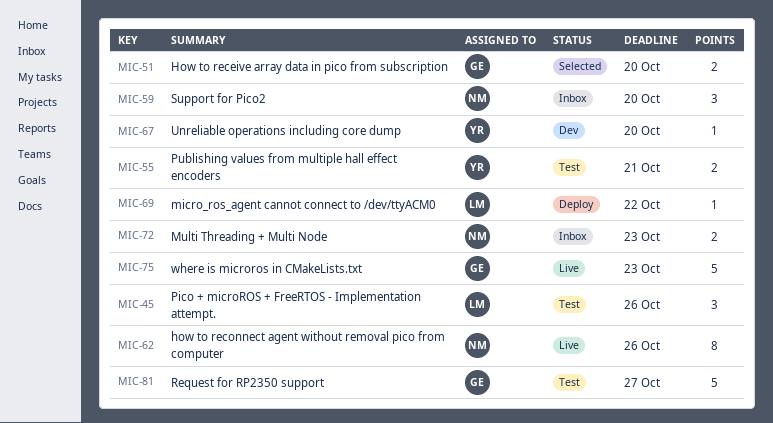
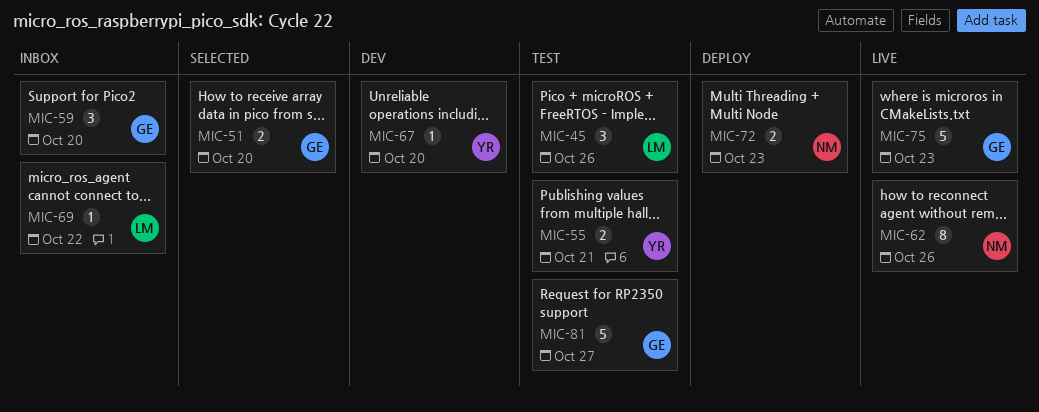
MIC-59, owner: NM -> GE
MIC-69, status: Deploy -> Inbox
MIC-72, status: Inbox -> Deploy

